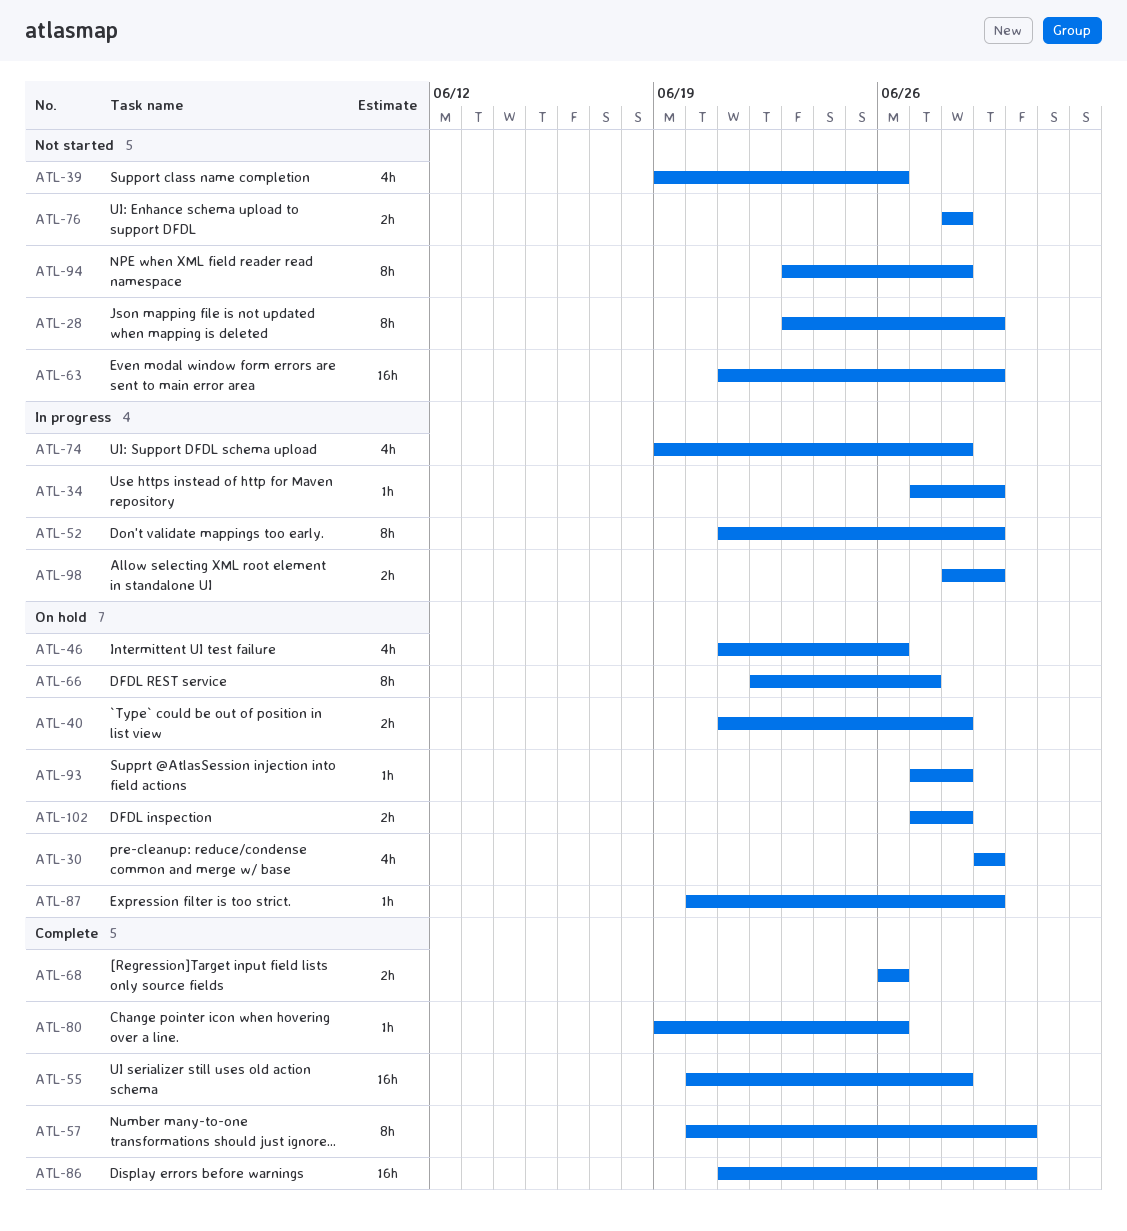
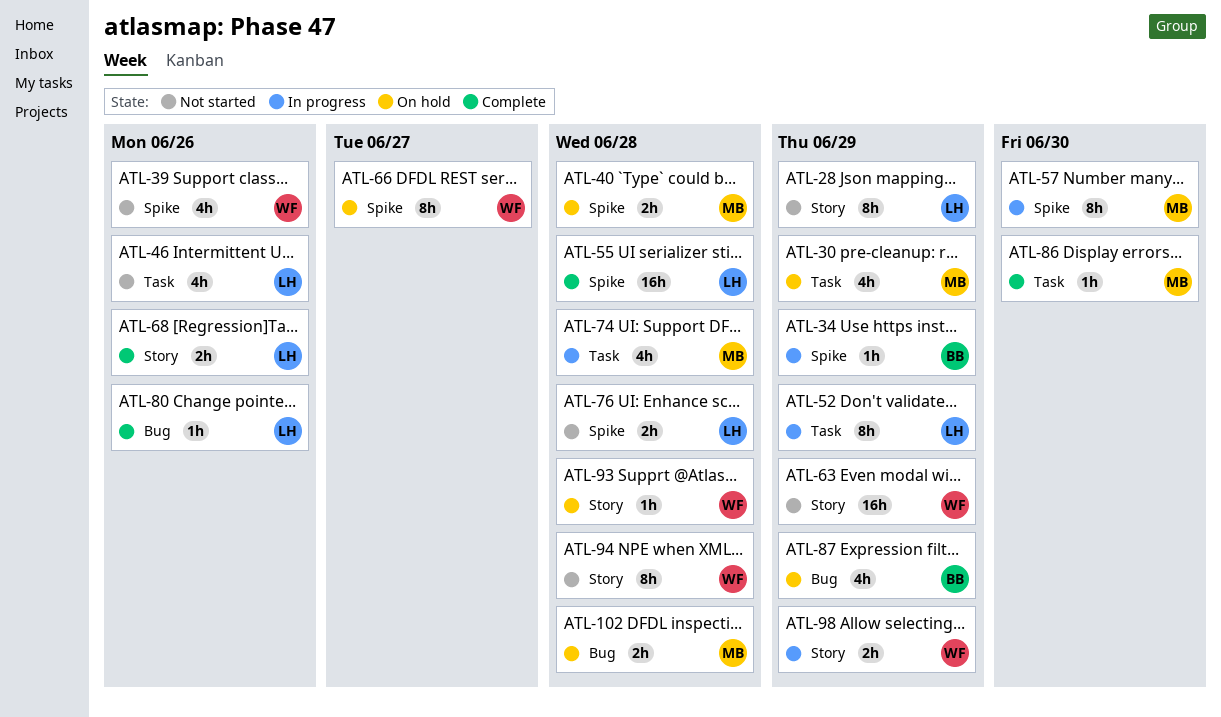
ATL-46, status: On hold -> Not started
ATL-57, status: Complete -> In progress
ATL-86, estimate: 16h -> 1h
ATL-87, estimate: 1h -> 4h

